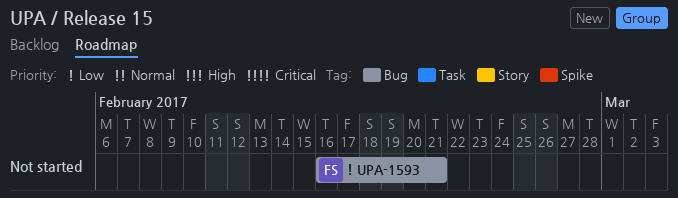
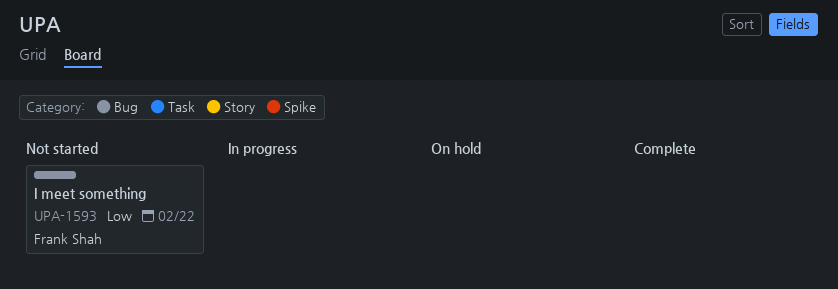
UPA-1593, due: Feb 21 -> Feb 22

